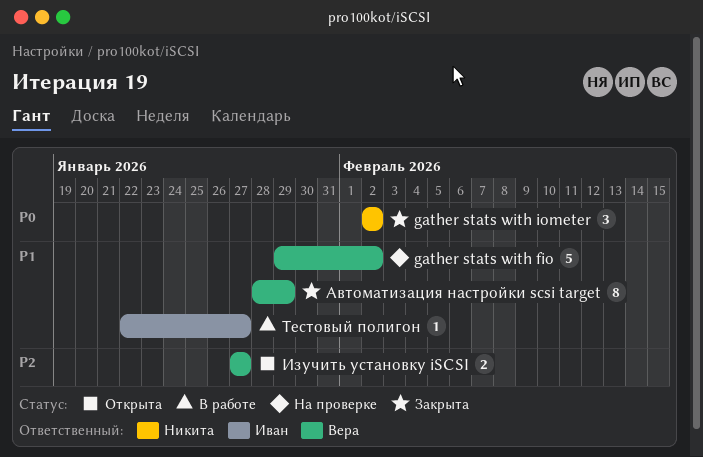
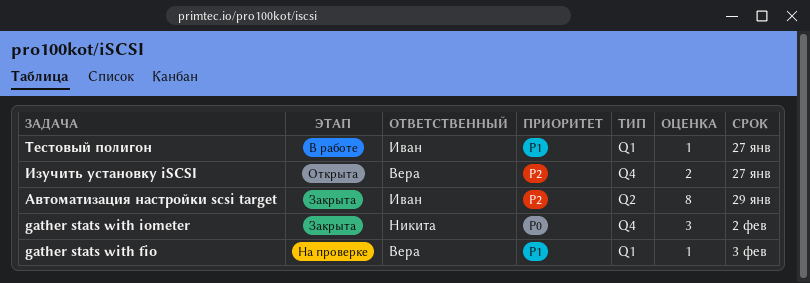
gather stats with fio, estimate: 5 -> 1
gather stats with fio, due: Feb 2 -> Feb 3
Автоматизация настройки scsi target, owner: Вера -> Иван
Автоматизация настройки scsi target, priority: P1 -> P2

